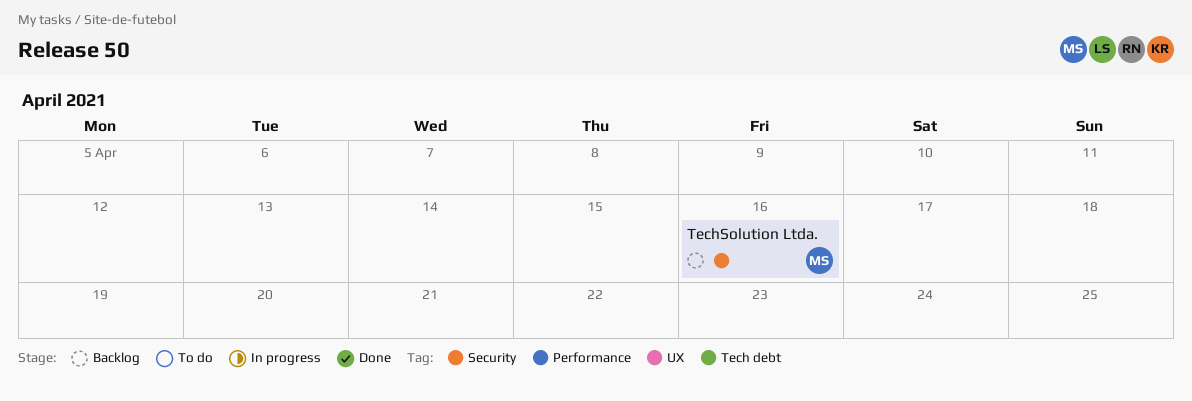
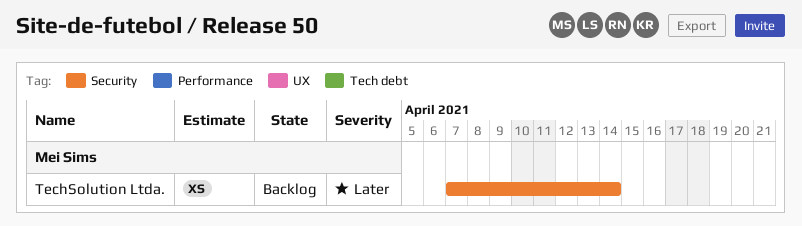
TechSolution Ltda., due: Apr 16 -> Apr 14

